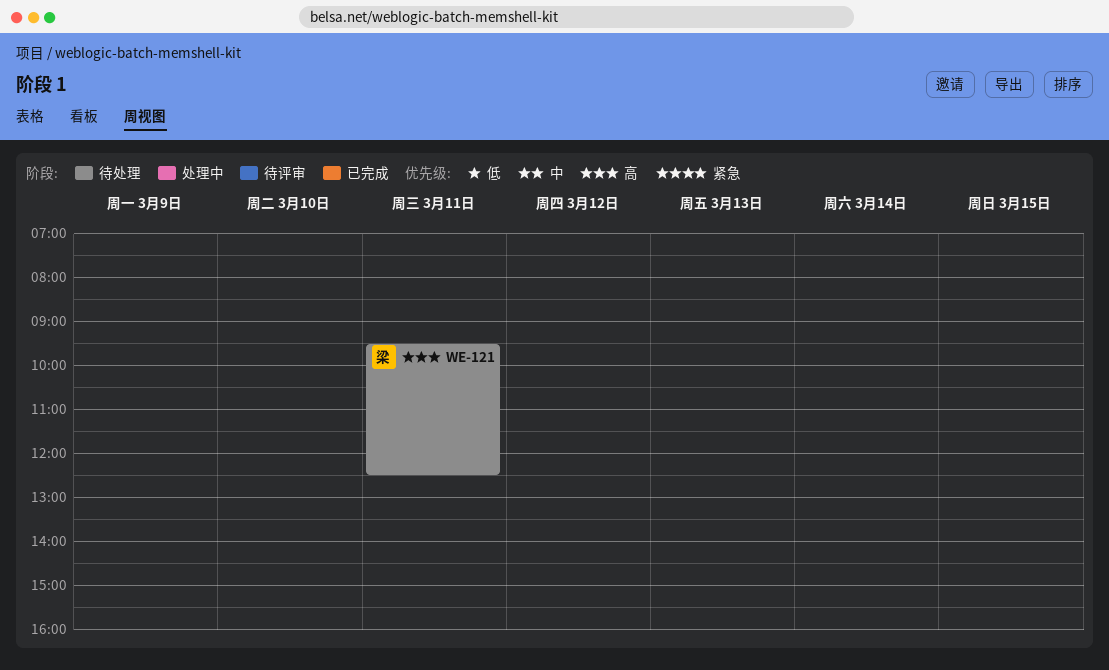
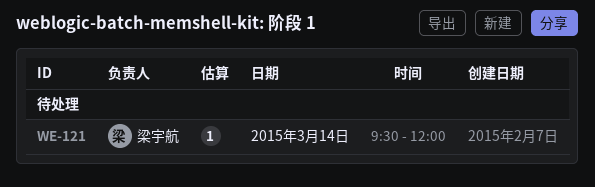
WE-121, day: Mar 11 -> Mar 14
WE-121, ends: 12:30 -> 12:00

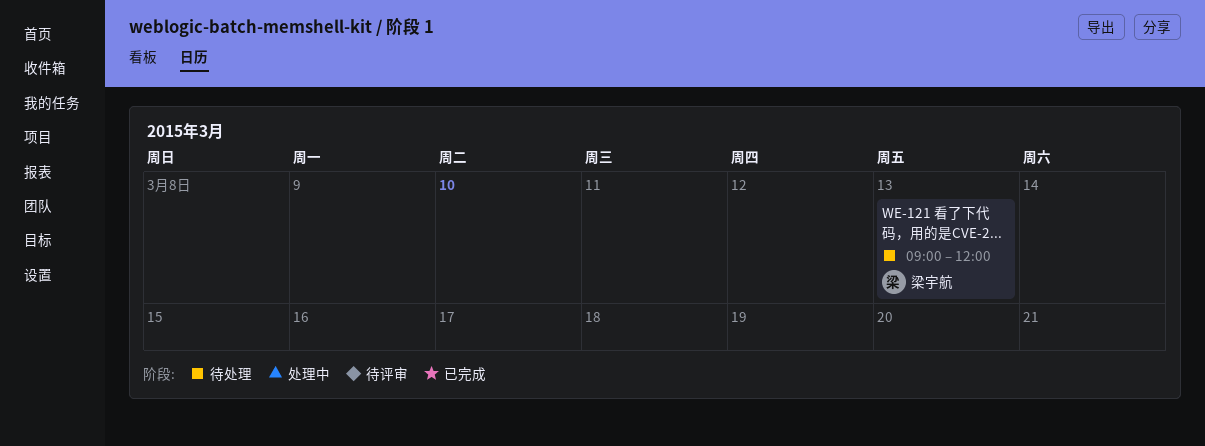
WE-121, day: Mar 14 -> Mar 13
WE-121, begins: 09:30 -> 09:00

